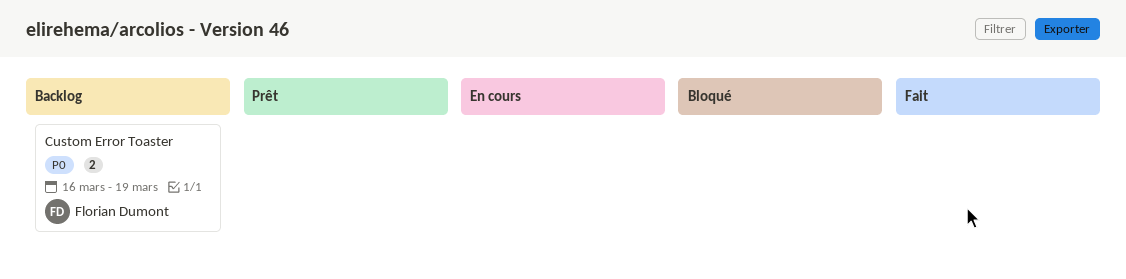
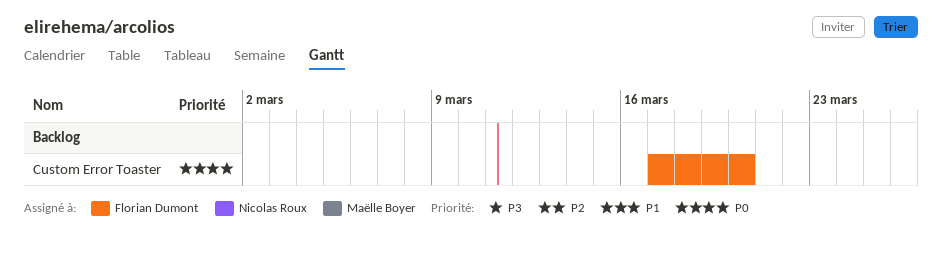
Custom Error Toaster, start: Mar 16 -> Mar 17
Custom Error Toaster, due: Mar 19 -> Mar 20

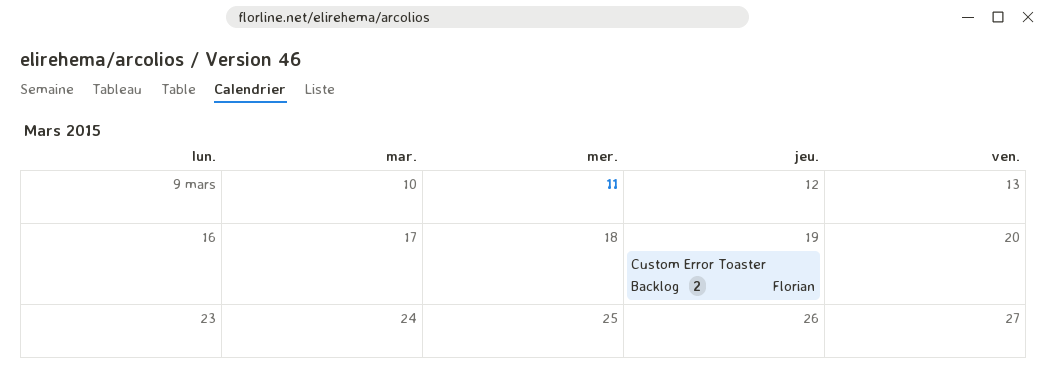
Custom Error Toaster, due: Mar 20 -> Mar 19

